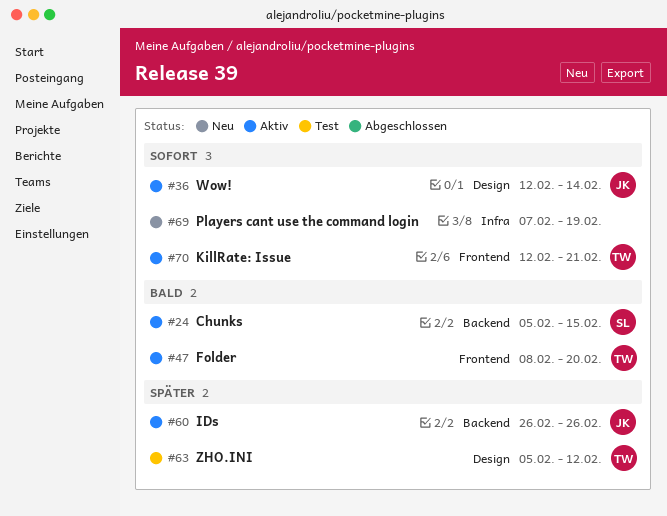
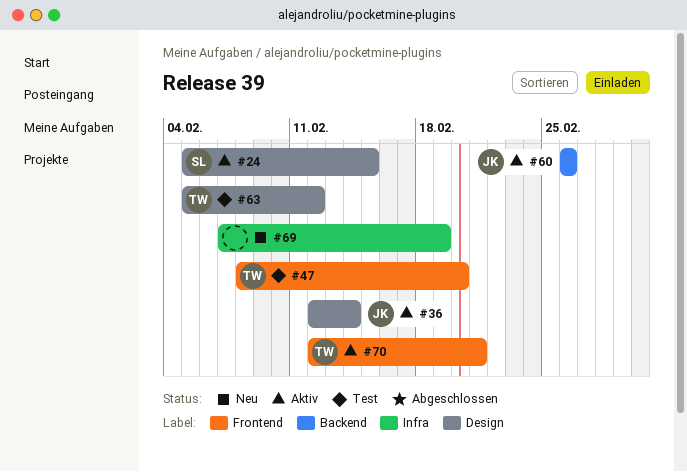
#24, label: Backend -> Design
#47, status: Aktiv -> Test

